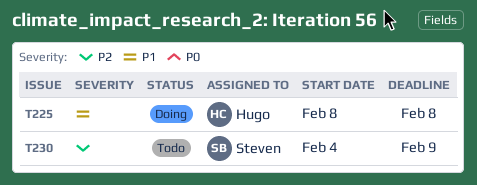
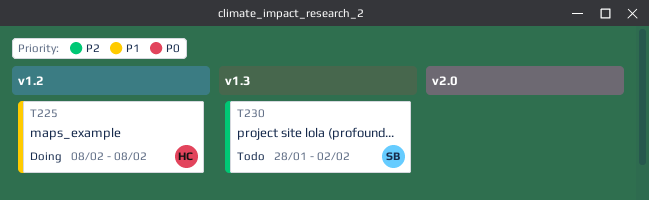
T230, start: Feb 4 -> Jan 28
T230, due: Feb 9 -> Feb 2

